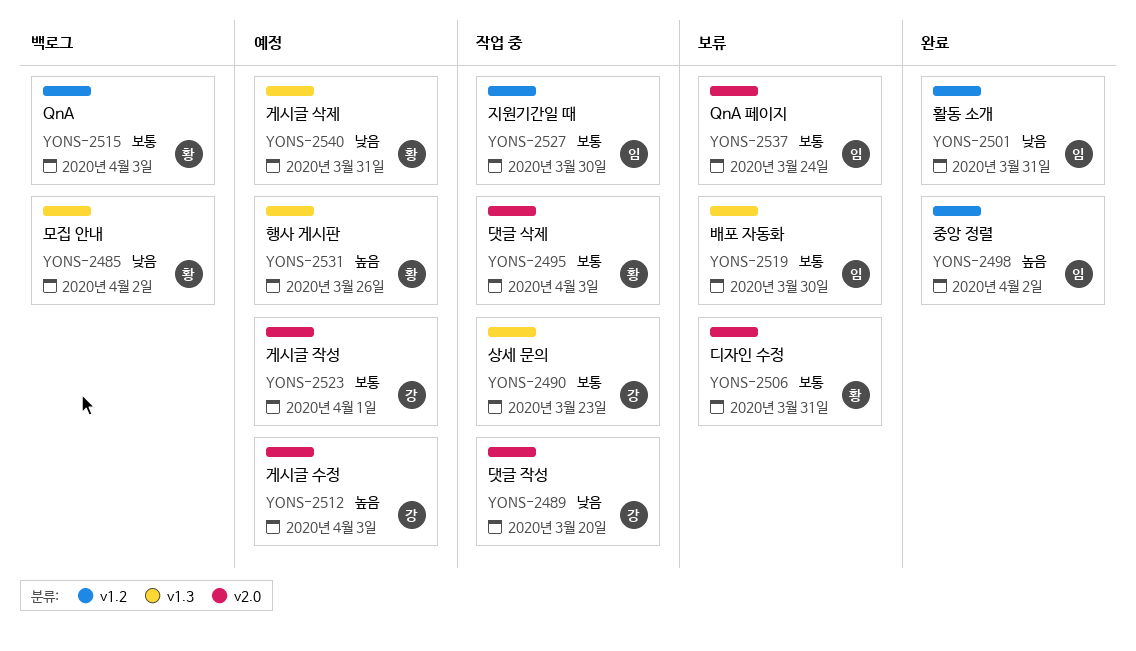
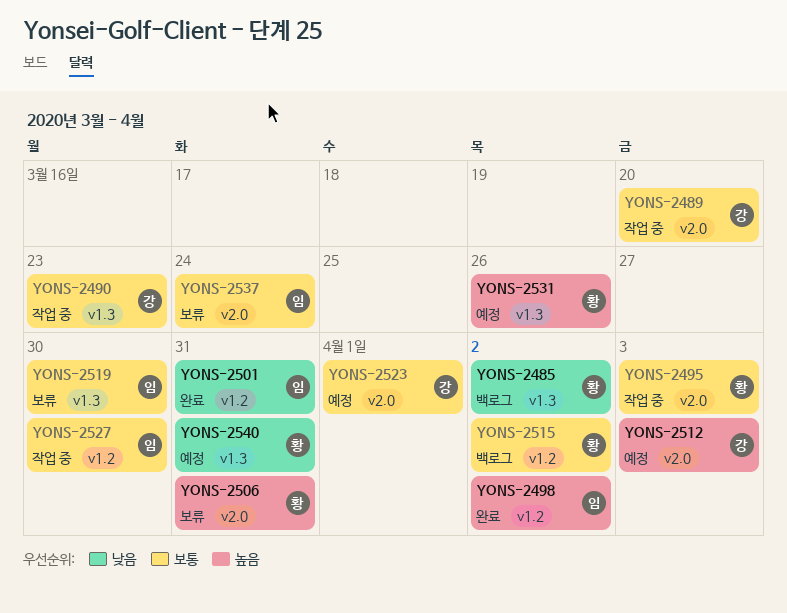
YONS-2489, priority: 낮음 -> 보통
YONS-2506, priority: 보통 -> 높음
YONS-2515, due: Apr 3 -> Apr 2

